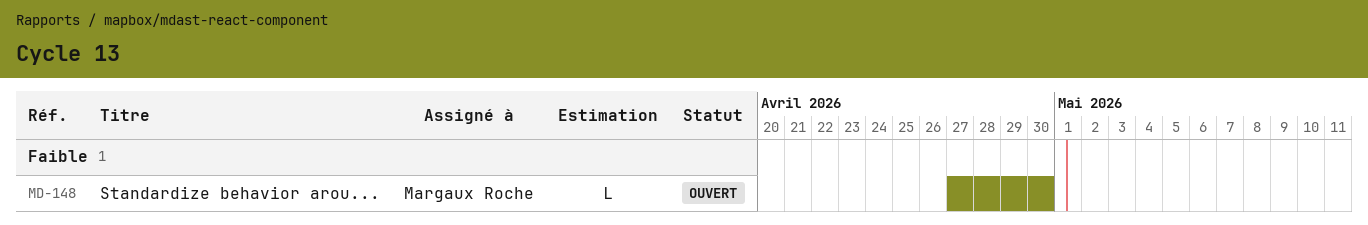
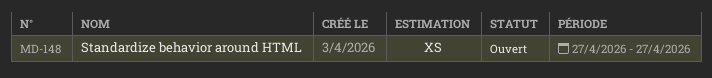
MD-148, estimate: L -> XS
MD-148, due: Apr 30 -> Apr 27

